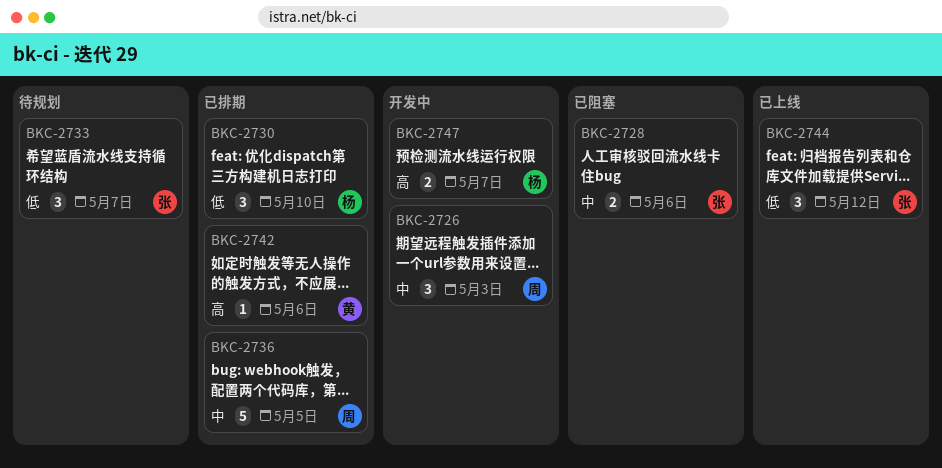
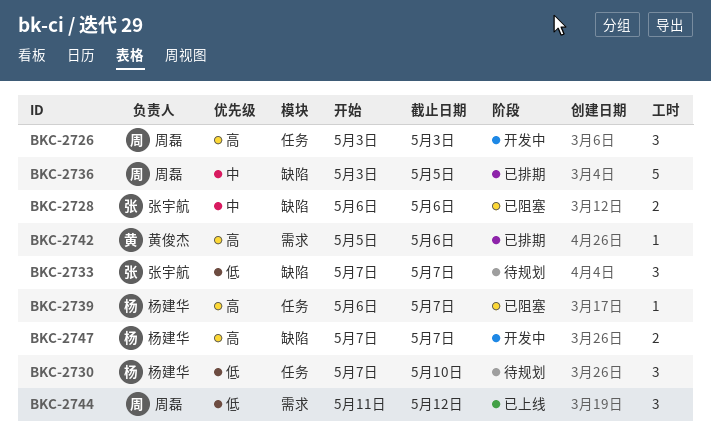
BKC-2726, priority: 中 -> 高
BKC-2730, status: 已排期 -> 待规划
BKC-2739: none -> present
BKC-2744, owner: 张宇航 -> 周磊

